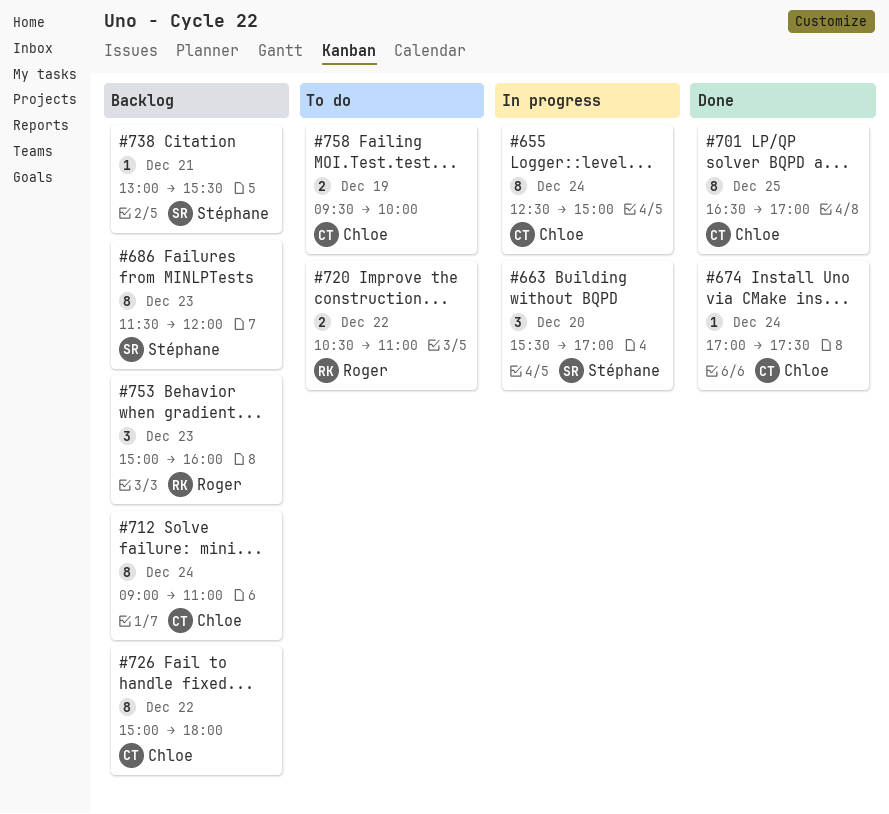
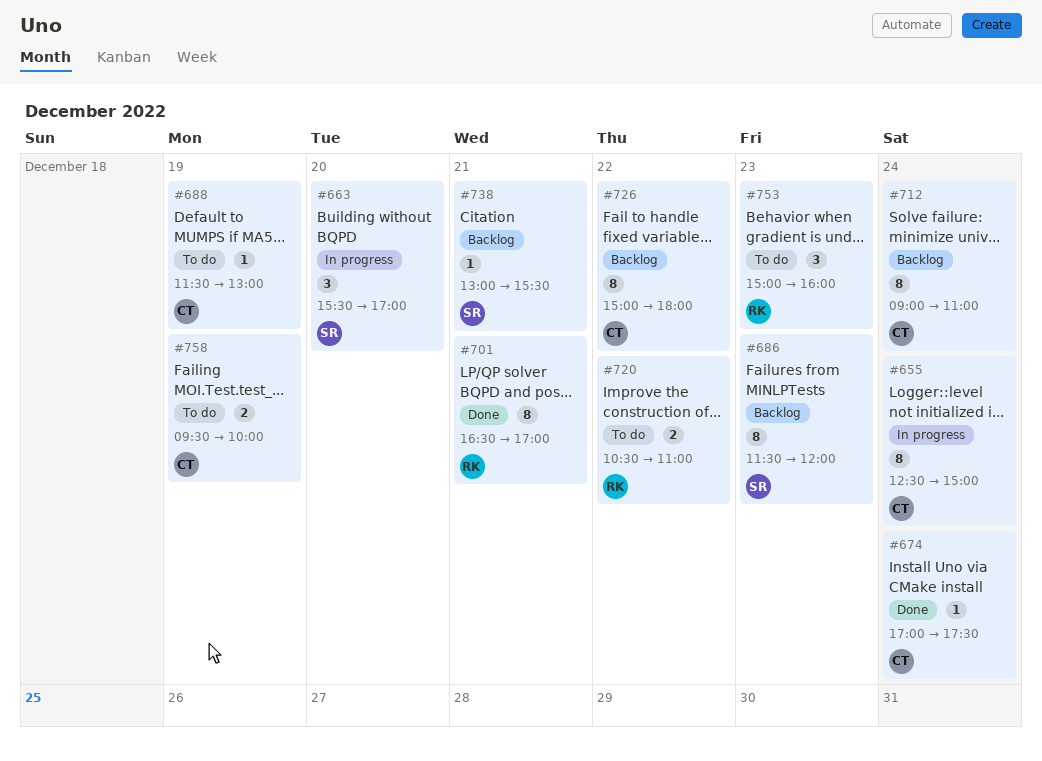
#688: none -> present
#701, owner: Chloe -> Roger
#701, day: Dec 25 -> Dec 21
#753, status: Backlog -> To do

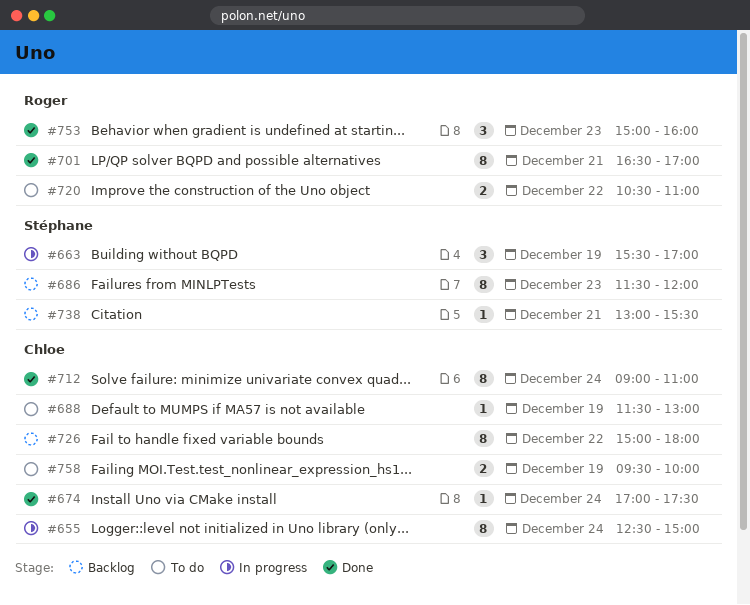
#663, day: Dec 20 -> Dec 19
#712, status: Backlog -> Done
#753, status: To do -> Done

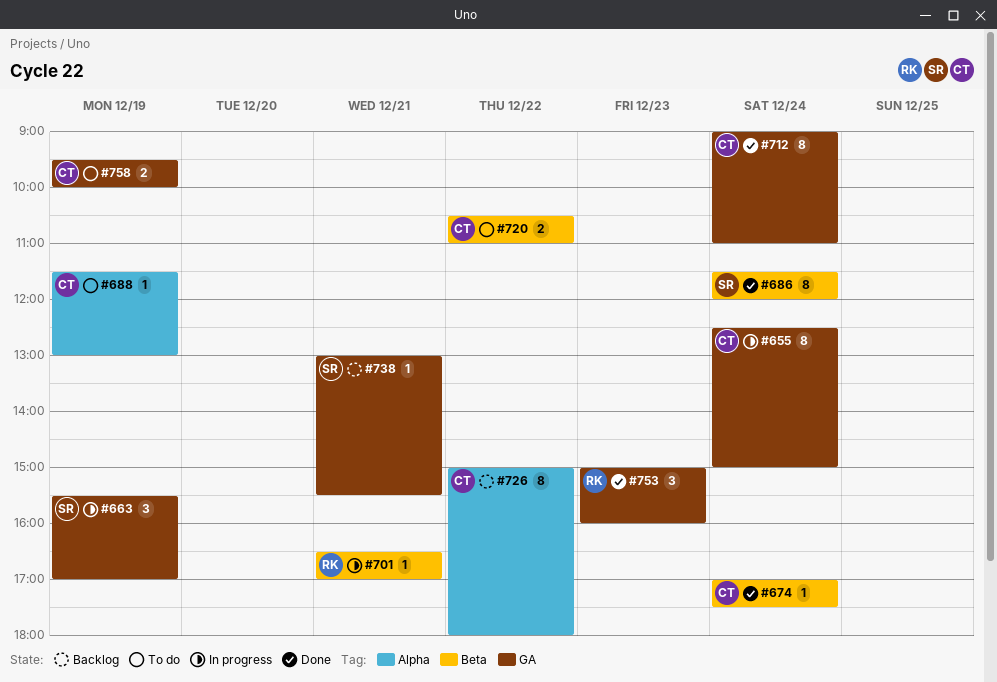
#686, status: Backlog -> Done
#686, day: Dec 23 -> Dec 24
#701, status: Done -> In progress
#701, estimate: 8 -> 1
#720, owner: Roger -> Chloe

